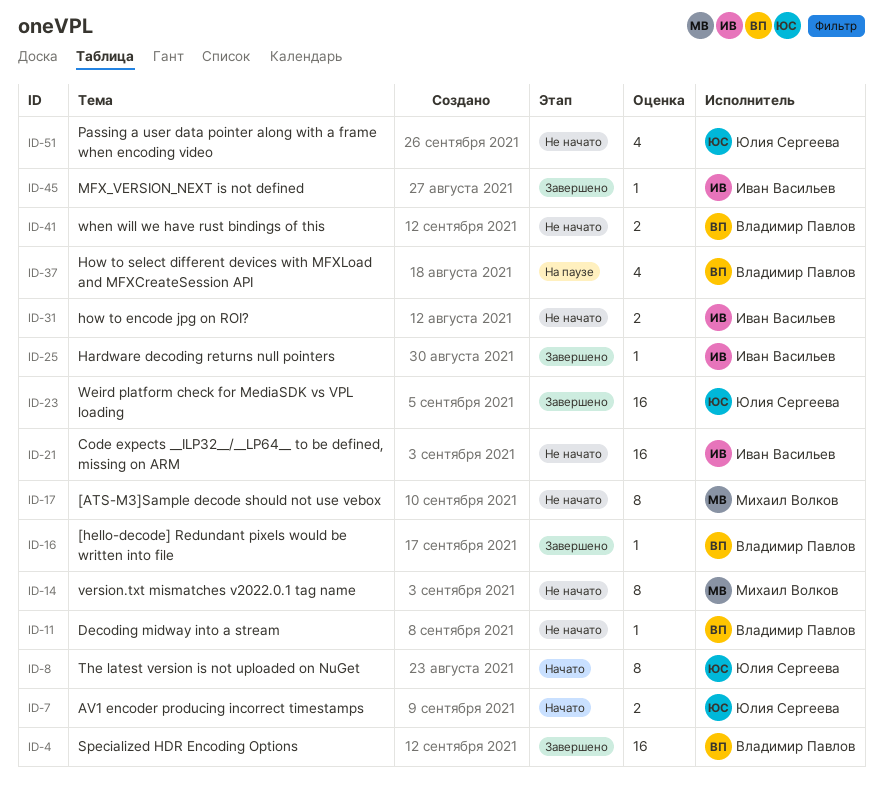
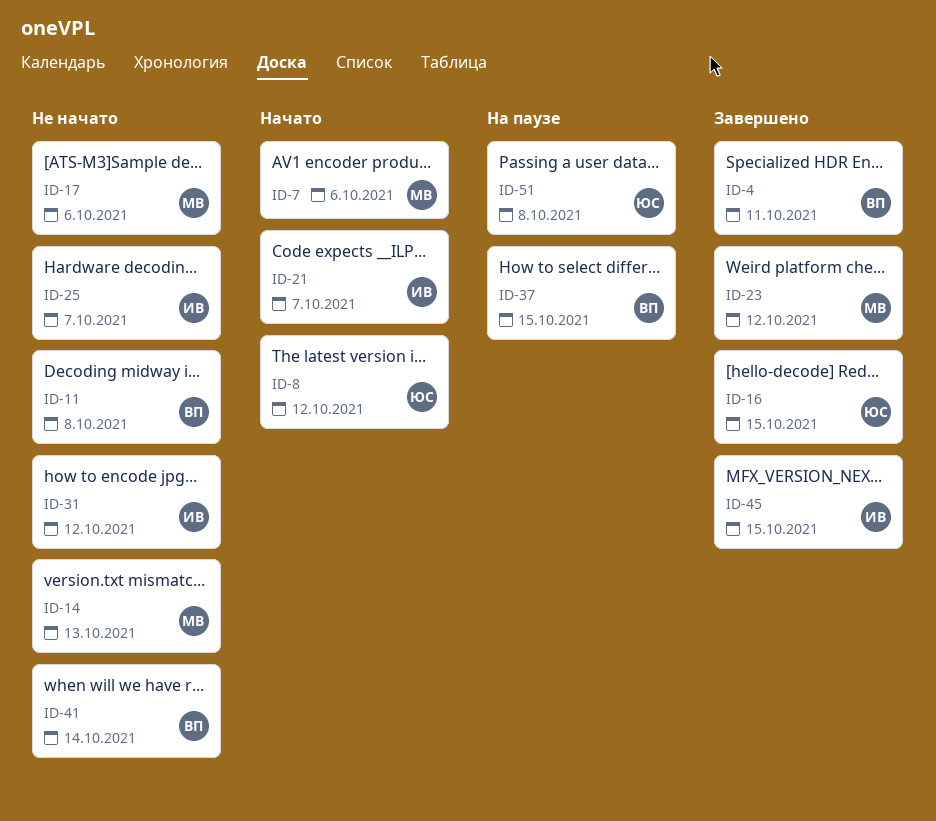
ID-7, owner: Юлия Сергеева -> Михаил Волков
ID-16, owner: Владимир Павлов -> Юлия Сергеева
ID-21, status: Не начато -> Начато
ID-23, owner: Юлия Сергеева -> Михаил Волков
ID-25, status: Завершено -> Не начато
ID-51, status: Не начато -> На паузе

